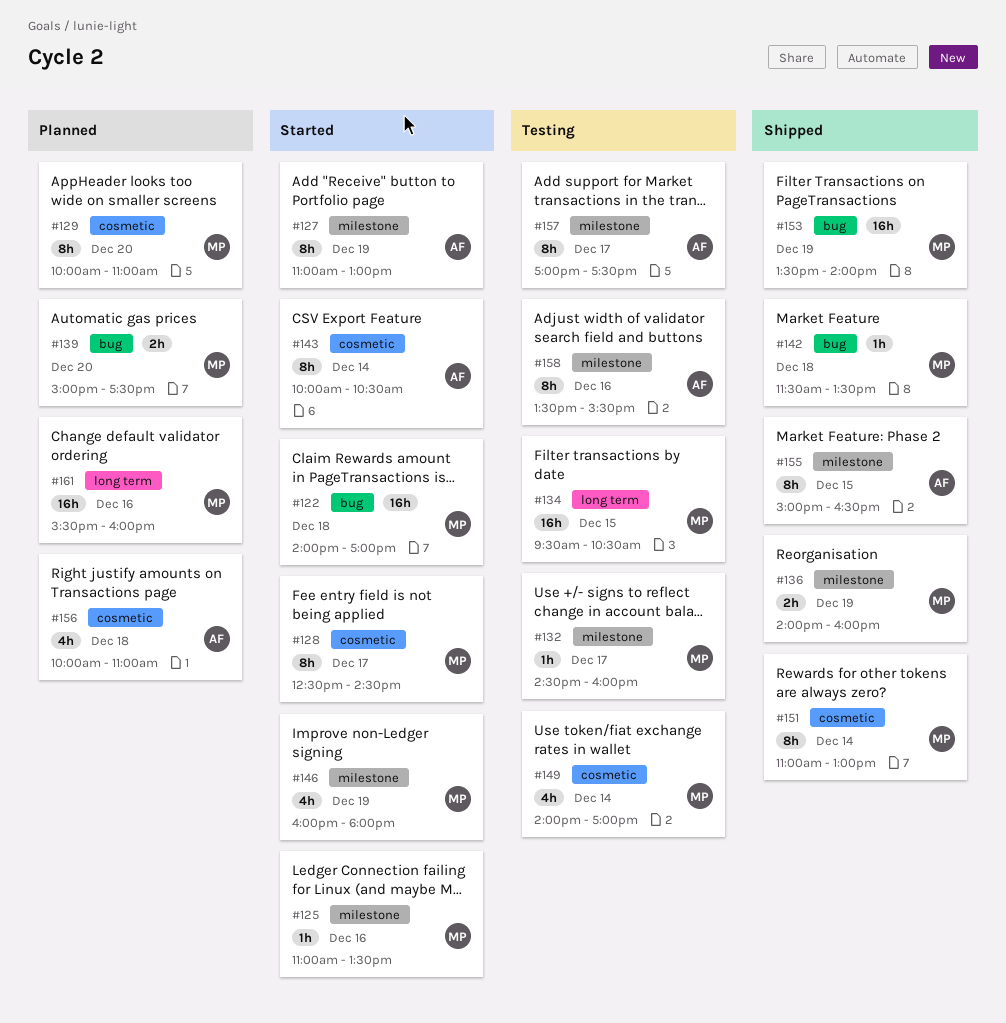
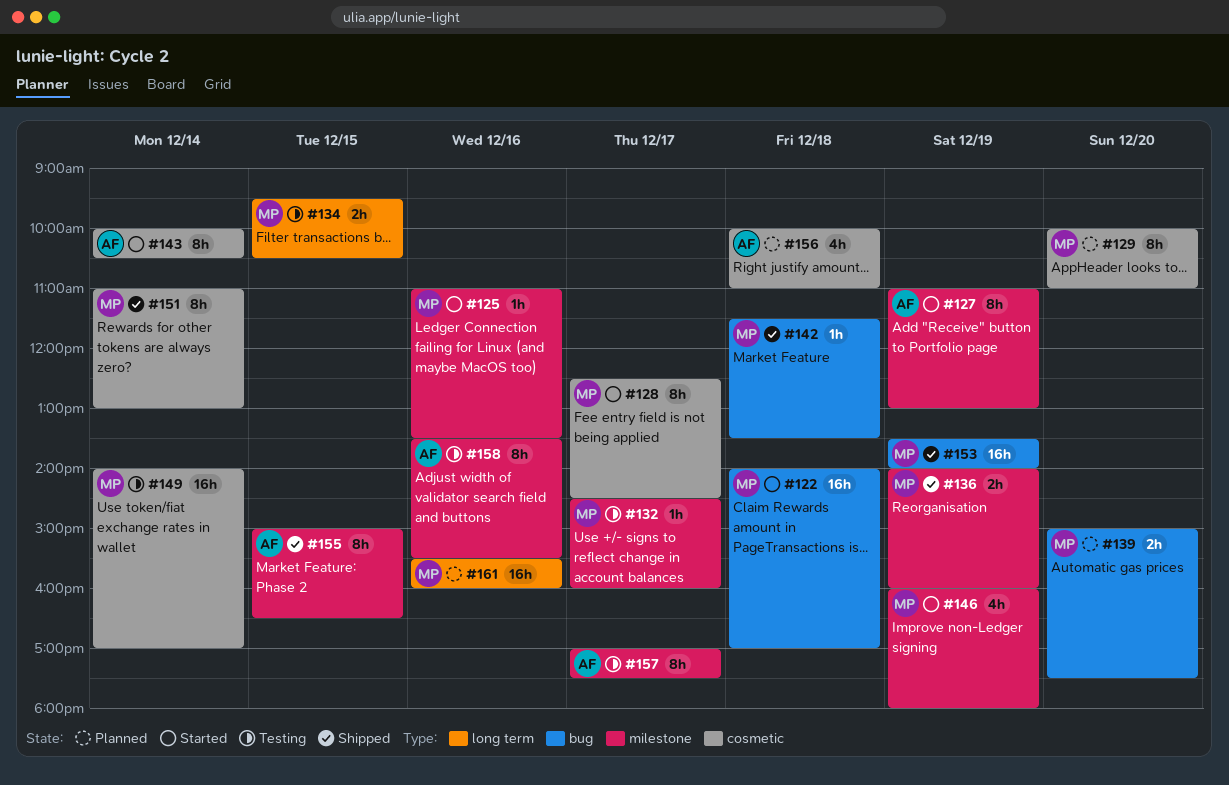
#134, estimate: 16h -> 2h
#149, estimate: 4h -> 16h

